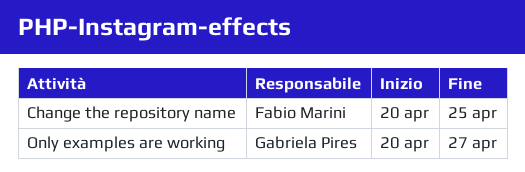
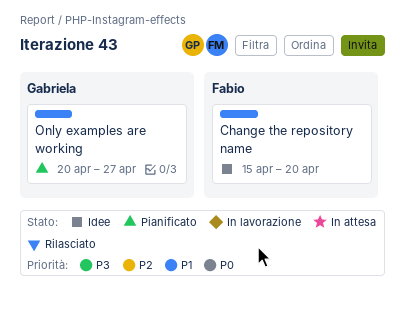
Change the repository name, start: Apr 20 -> Apr 15
Change the repository name, due: Apr 25 -> Apr 20

